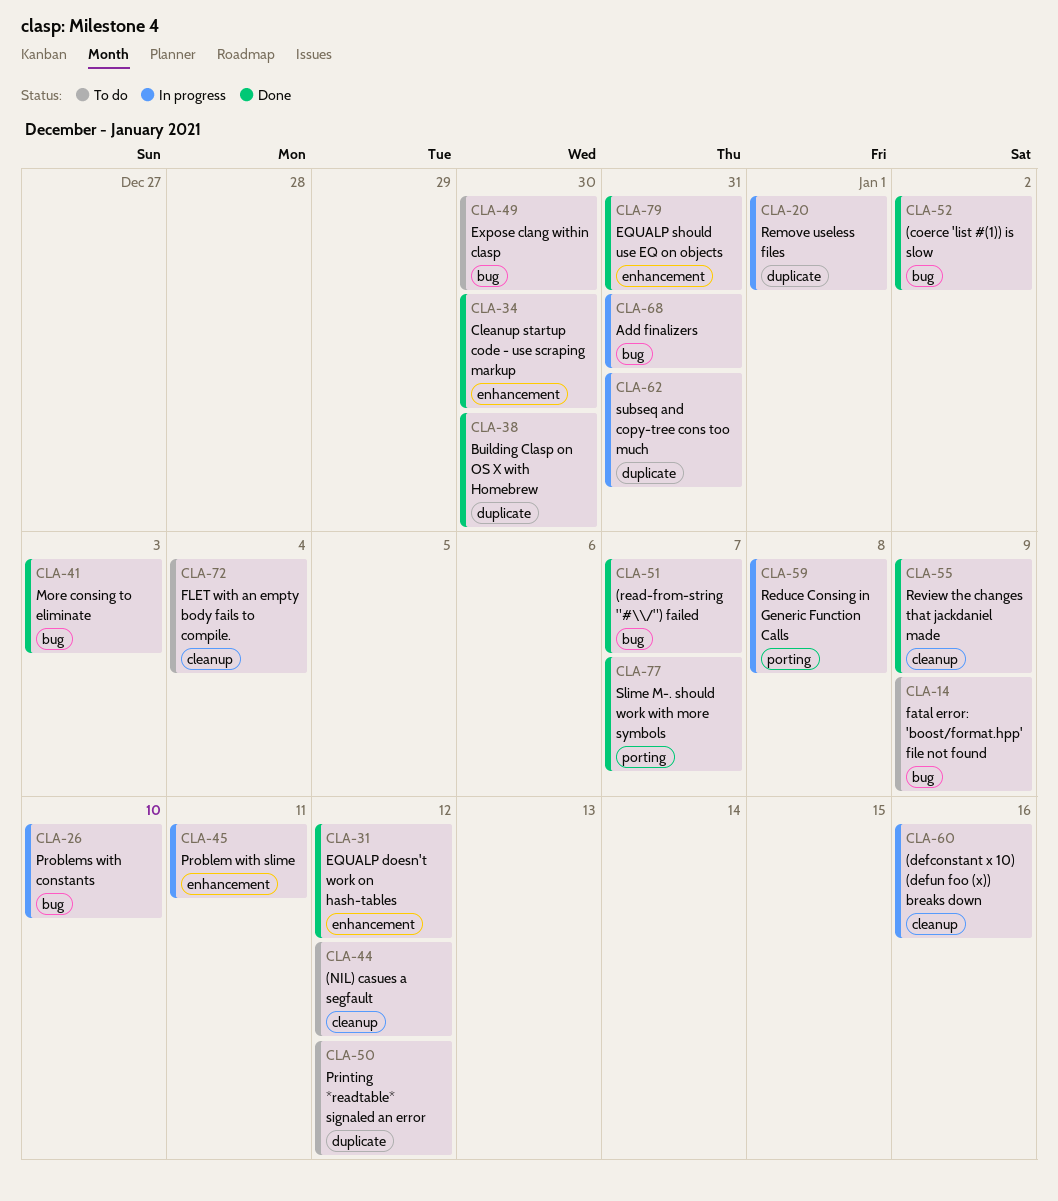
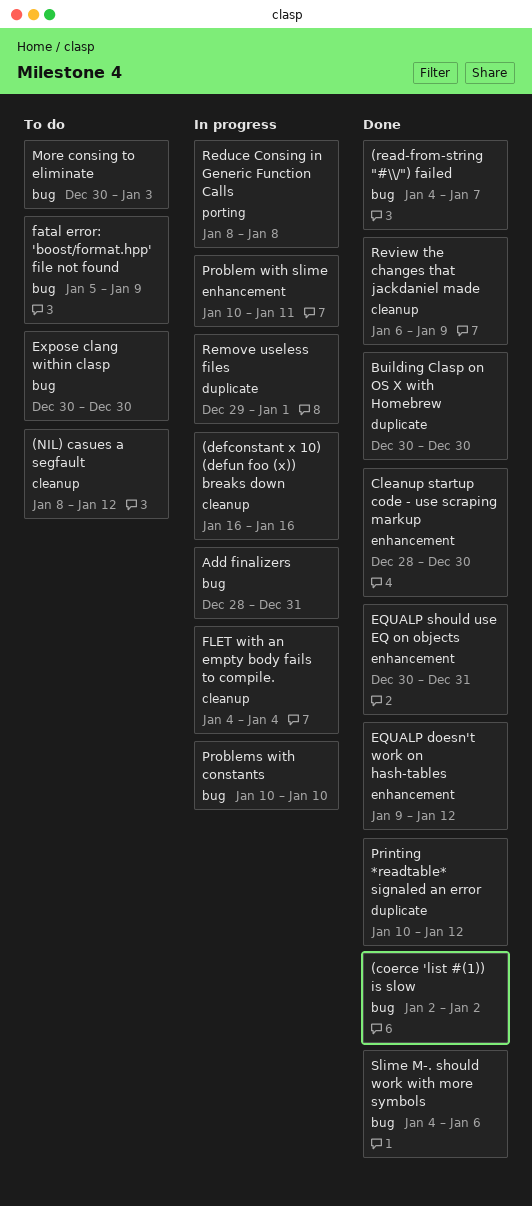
FLET with an empty body fails to compile., status: To do -> In progress
More consing to eliminate, status: Done -> To do
Printing *readtable* signaled an error, status: To do -> Done
Slime M-. should work with more symbols, label: porting -> bug
Slime M-. should work with more symbols, due: Jan 7 -> Jan 6
subseq and copy-tree cons too much: present -> none

